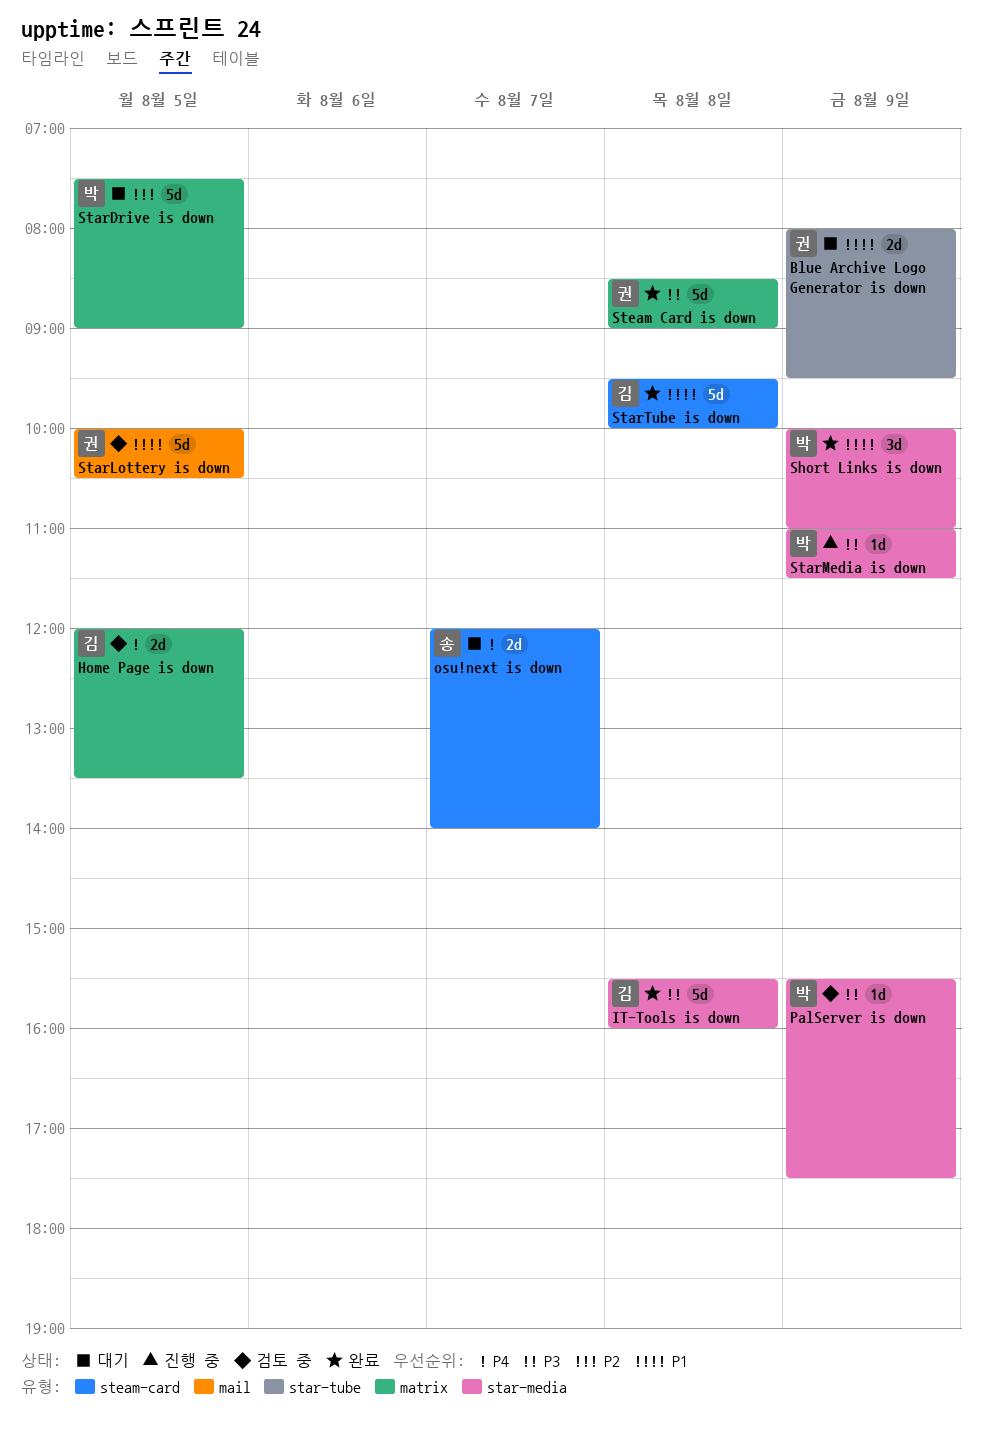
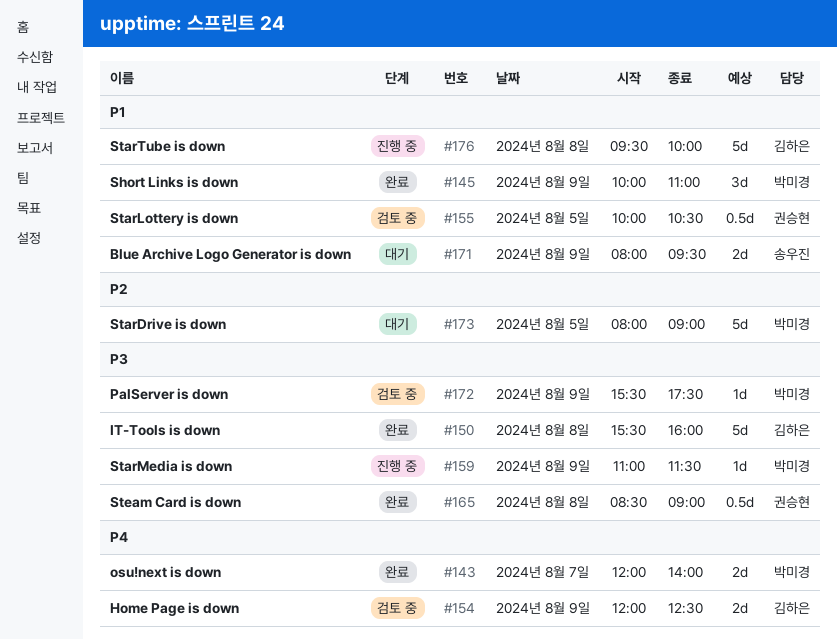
Blue Archive Logo Generator is down, owner: 권승현 -> 송우진
Home Page is down, day: Aug 5 -> Aug 9
Home Page is down, ends: 13:30 -> 12:30
osu!next is down, status: 대기 -> 완료
osu!next is down, owner: 송우진 -> 박미경
StarDrive is down, begins: 07:30 -> 08:00
StarLottery is down, estimate: 5d -> 0.5d
StarTube is down, status: 완료 -> 진행 중
Steam Card is down, estimate: 5d -> 0.5d

